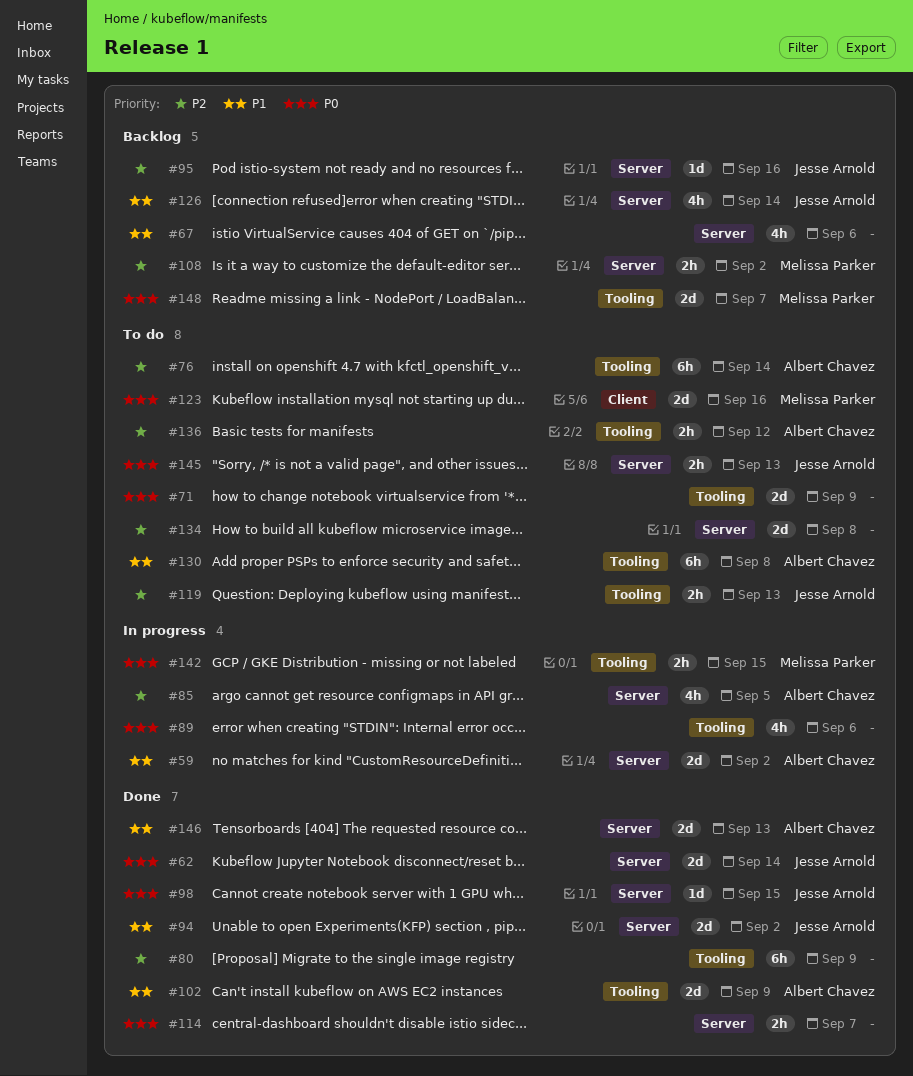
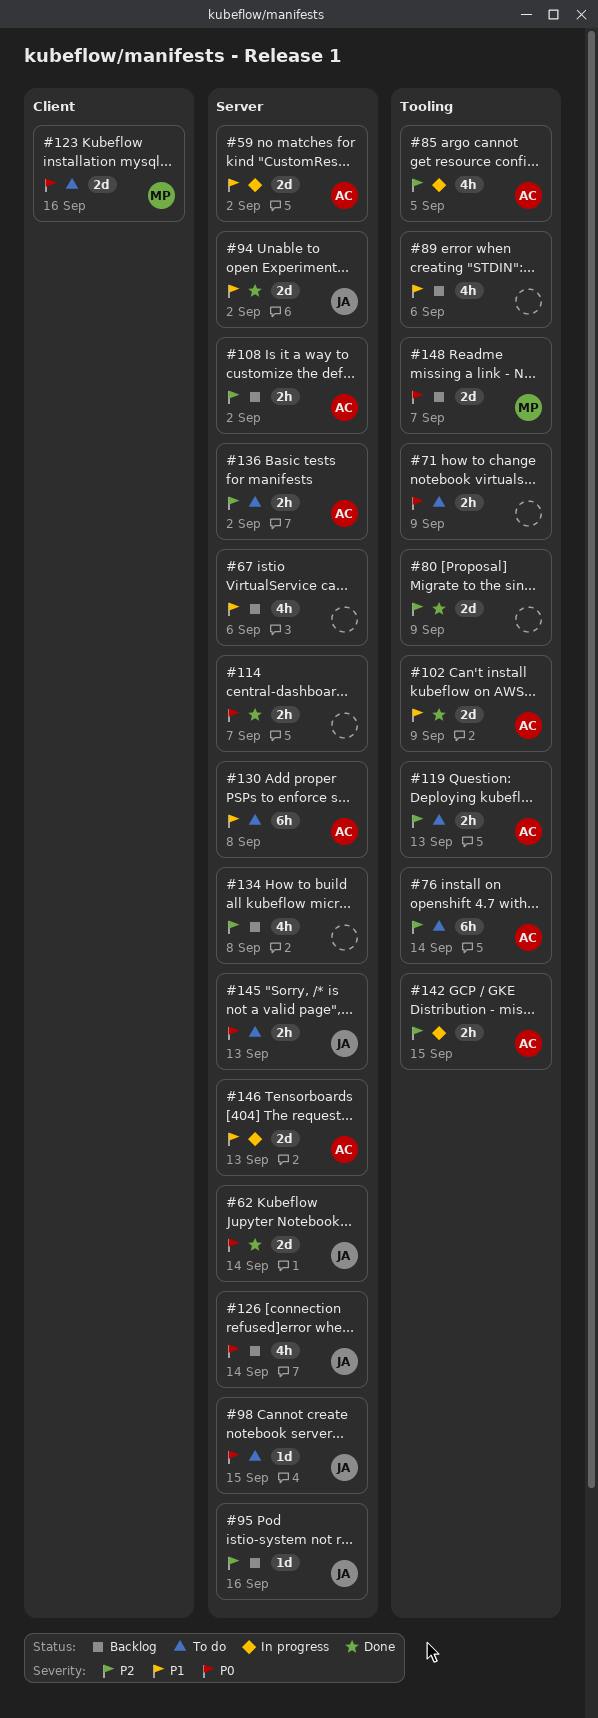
#71, estimate: 2d -> 2h
#80, estimate: 6h -> 2d
#85, label: Server -> Tooling
#89, status: In progress -> Backlog
#89, priority: P0 -> P1
#98, status: Done -> To do
#108, owner: Melissa Parker -> Albert Chavez
#119, owner: Jesse Arnold -> Albert Chavez
#126, priority: P1 -> P0
#130, label: Tooling -> Server
#134, status: To do -> Backlog
#134, estimate: 2d -> 4h
#136, label: Tooling -> Server
#136, due: Sep 12 -> Sep 2
#142, owner: Melissa Parker -> Albert Chavez
#142, priority: P0 -> P2
#146, status: Done -> In progress

